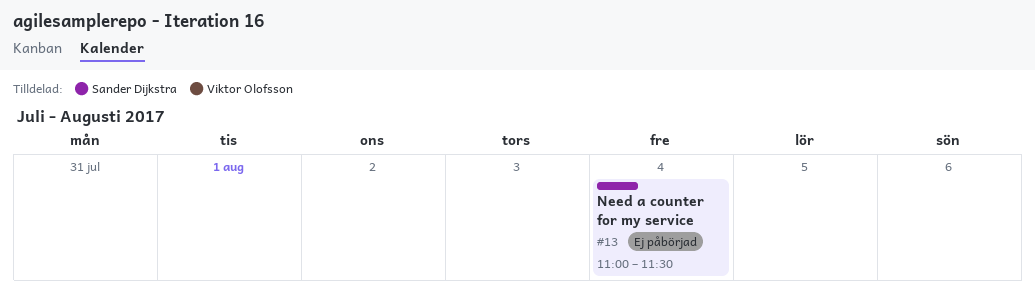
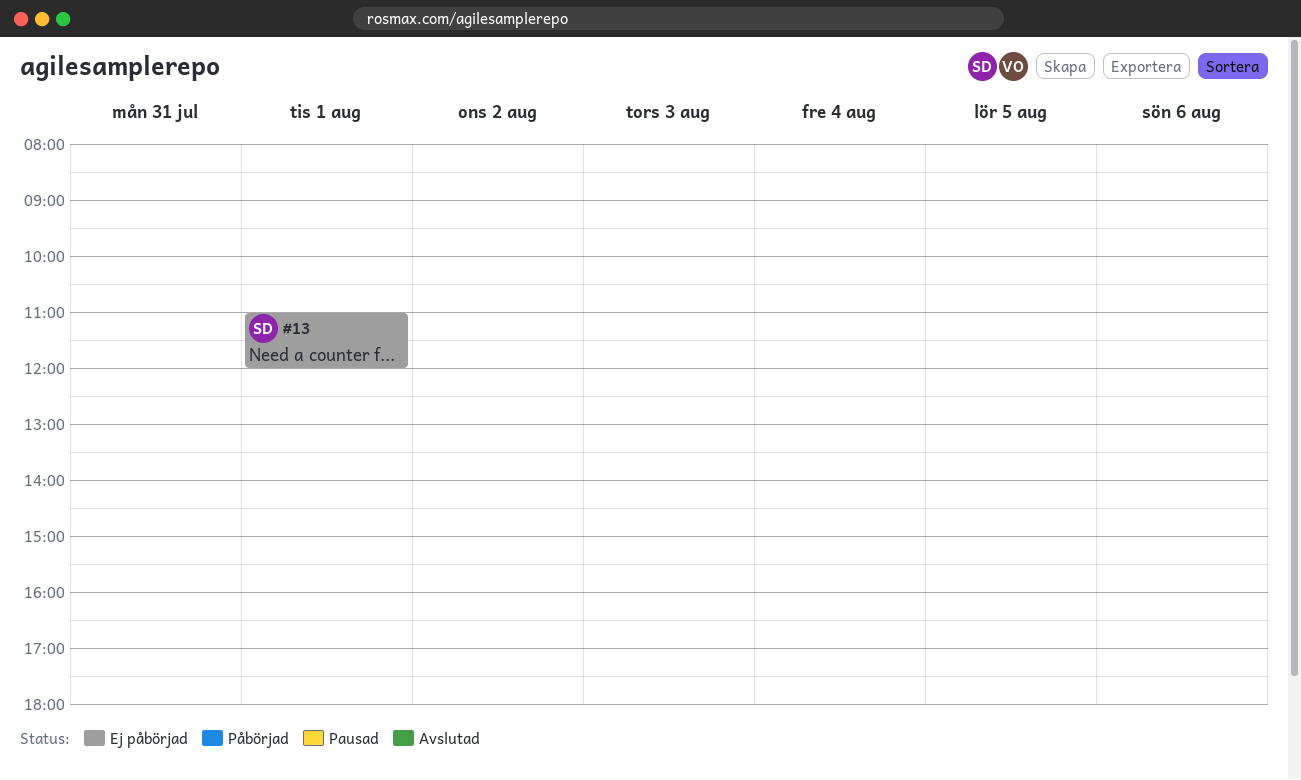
#13, day: Aug 4 -> Aug 1
#13, ends: 11:30 -> 12:00

